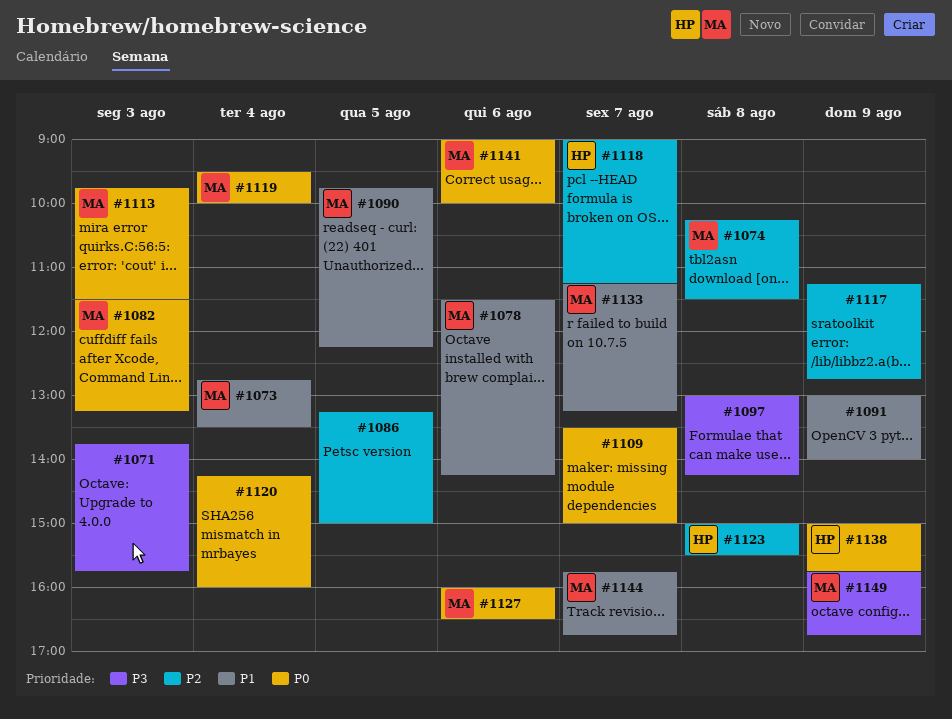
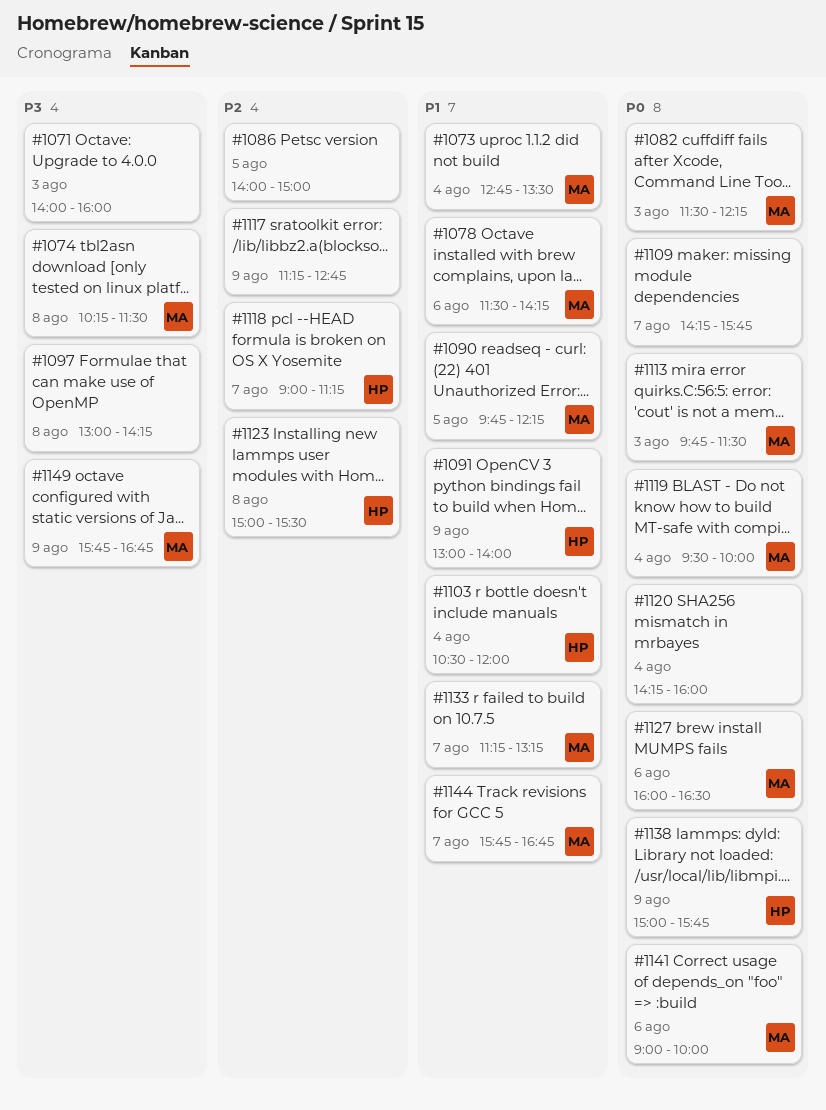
#1071, begins: 13:45 -> 14:00
#1071, ends: 15:45 -> 16:00
#1074, priority: P2 -> P3
#1082, ends: 13:15 -> 12:15
#1086, begins: 13:15 -> 14:00
#1091, owner: none -> HP
#1103: none -> present
#1109, begins: 13:30 -> 14:15
#1109, ends: 15:00 -> 15:45

